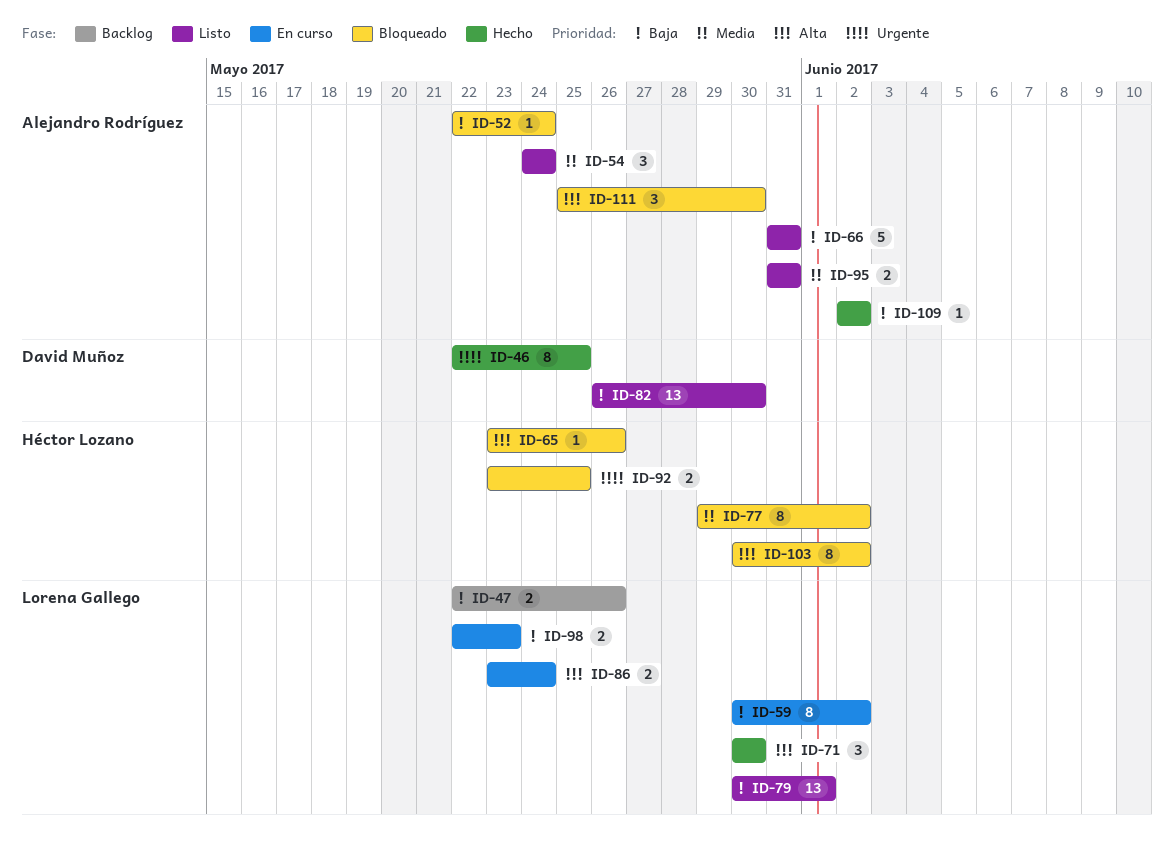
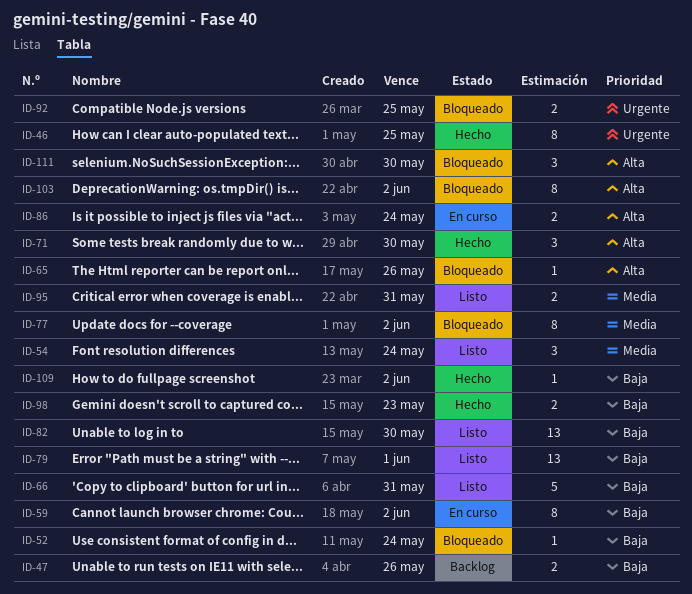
ID-98, status: En curso -> Hecho

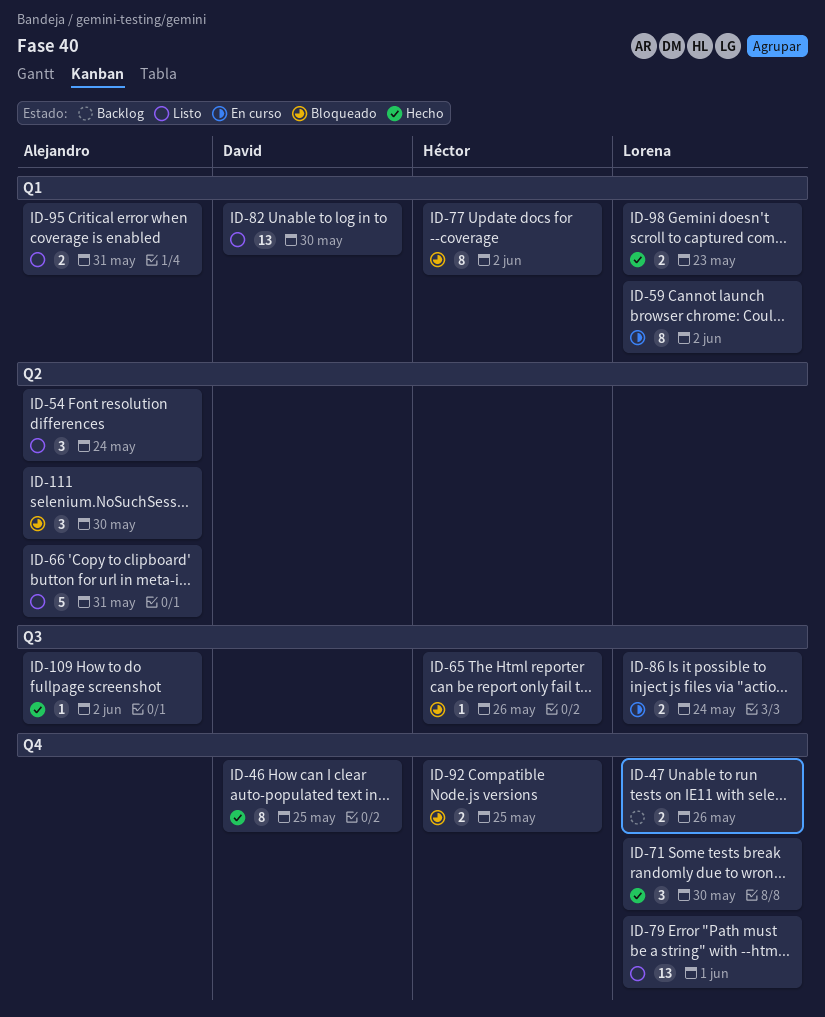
ID-52: present -> none
ID-103: present -> none

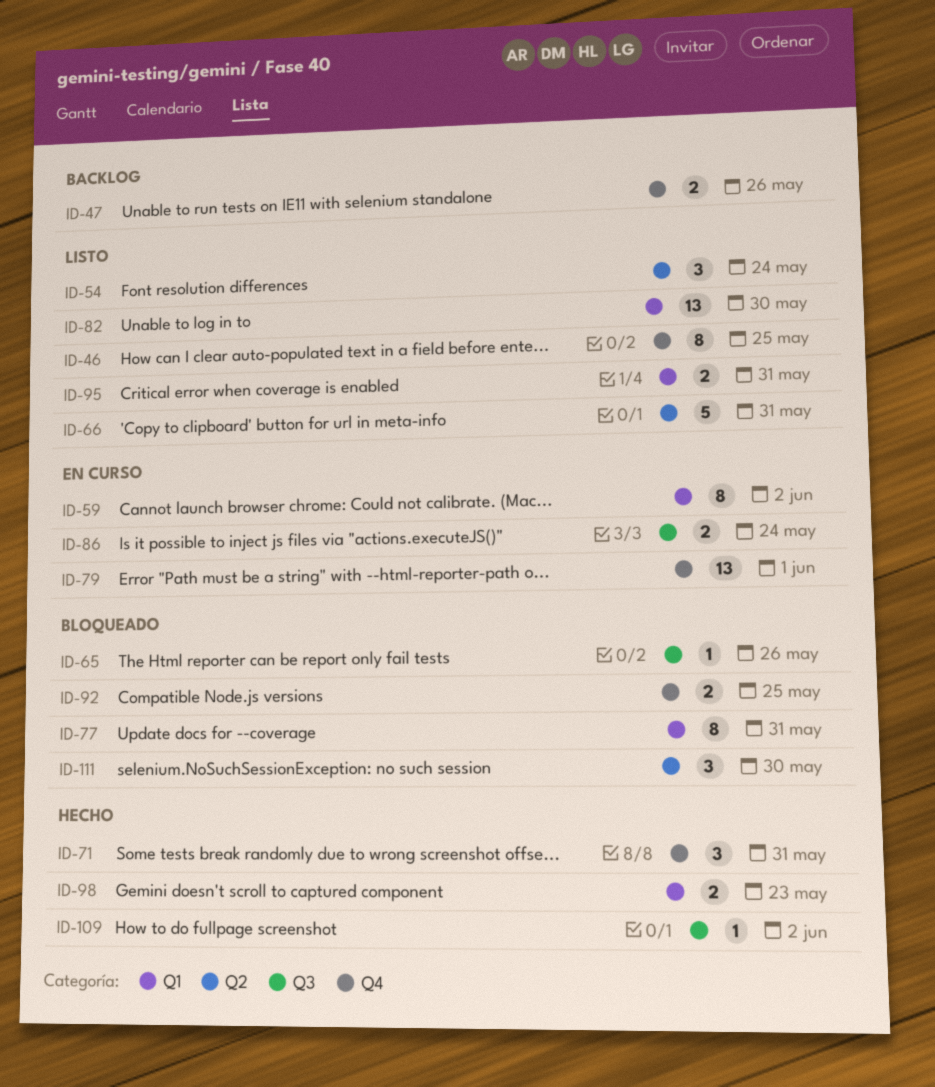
ID-46, status: Hecho -> Listo
ID-71, due: May 30 -> May 31
ID-77, due: Jun 2 -> May 31
ID-79, status: Listo -> En curso

